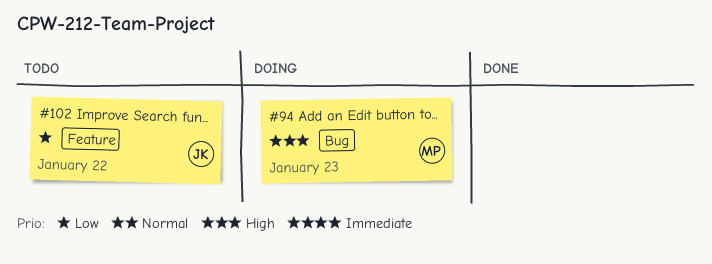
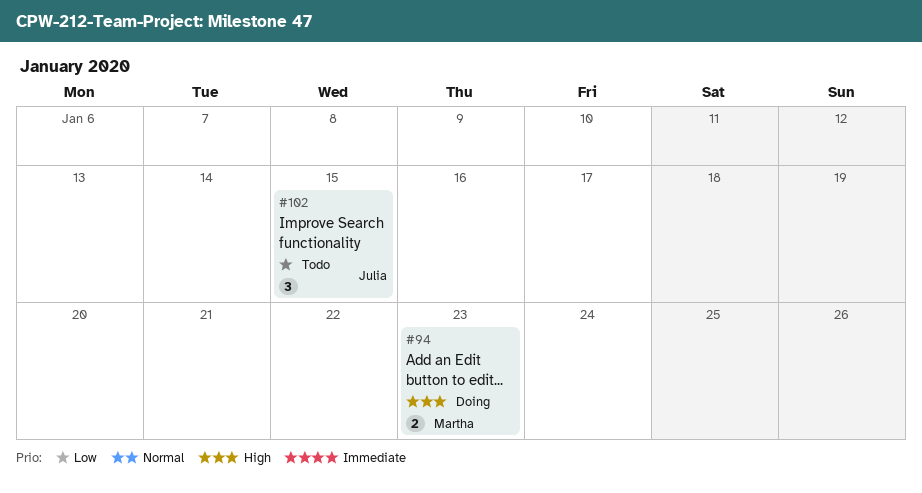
#102, due: Jan 22 -> Jan 15

